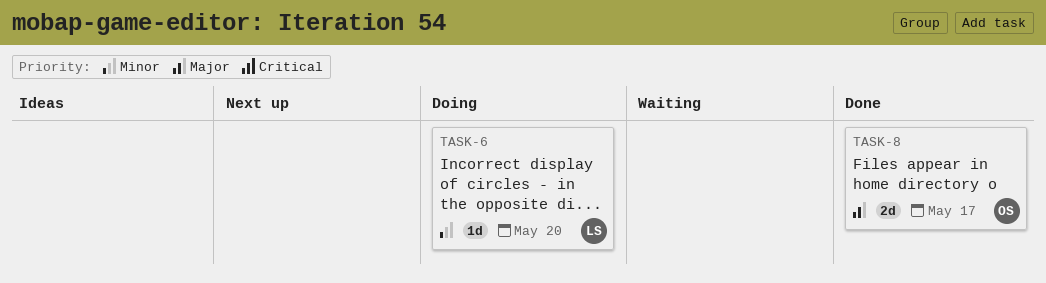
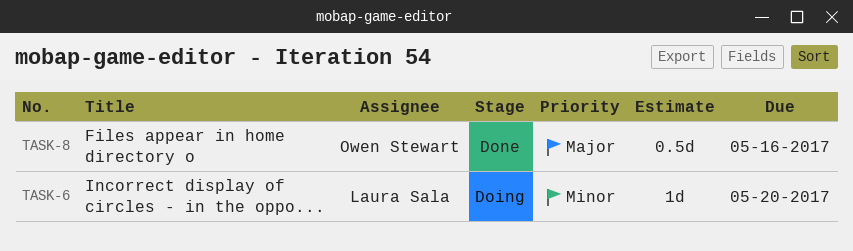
TASK-8, estimate: 2d -> 0.5d
TASK-8, due: May 17 -> May 16

